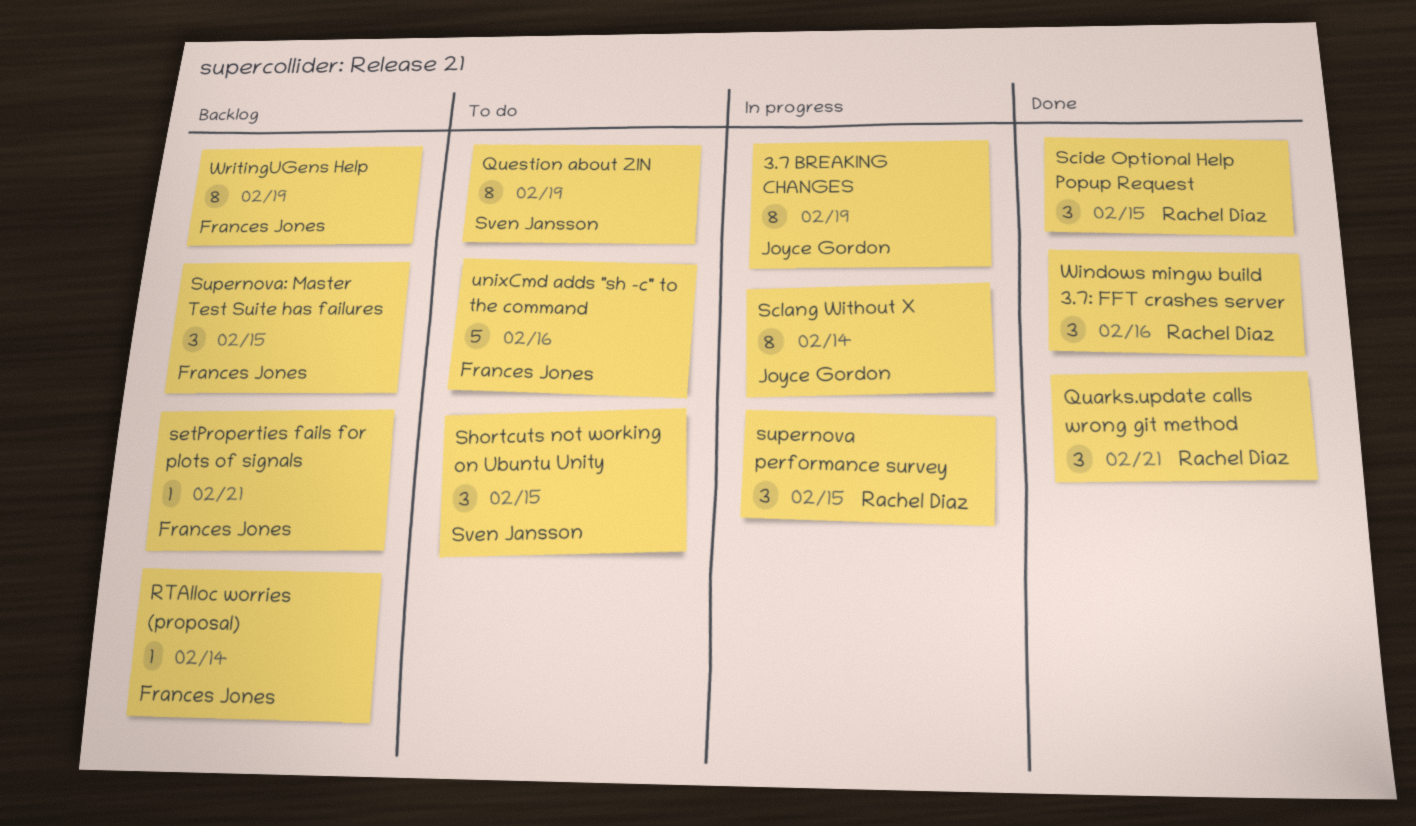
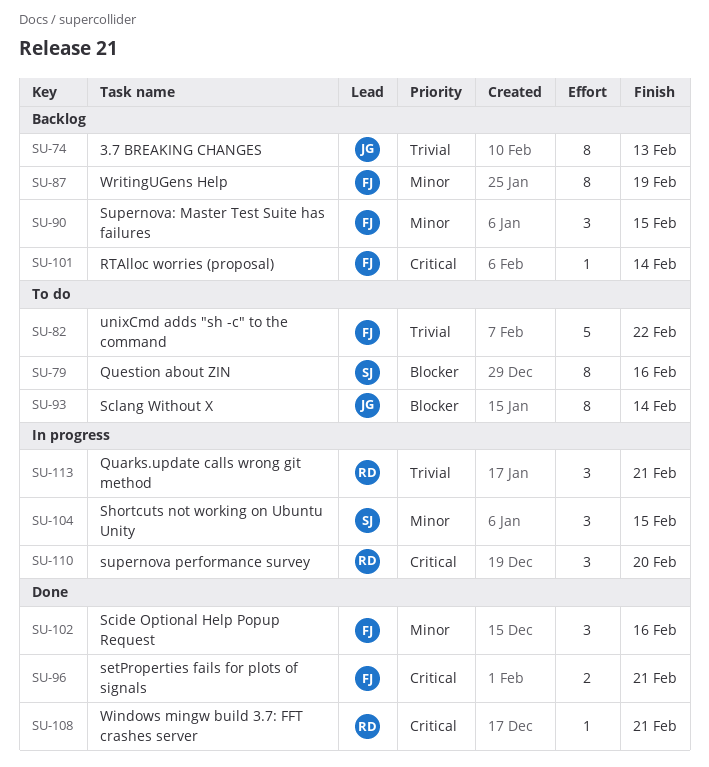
3.7 BREAKING CHANGES, status: In progress -> Backlog
3.7 BREAKING CHANGES, due: Feb 19 -> Feb 13
Quarks.update calls wrong git method, status: Done -> In progress
Question about ZIN, due: Feb 19 -> Feb 16
Scide Optional Help Popup Request, owner: Rachel Diaz -> Frances Jones
Scide Optional Help Popup Request, due: Feb 15 -> Feb 16
Sclang Without X, status: In progress -> To do
setProperties fails for plots of signals, status: Backlog -> Done
setProperties fails for plots of signals, estimate: 1 -> 2
Shortcuts not working on Ubuntu Unity, status: To do -> In progress
supernova performance survey, due: Feb 15 -> Feb 20
unixCmd adds "sh -c" to the command, due: Feb 16 -> Feb 22
Windows mingw build 3.7: FFT crashes server, estimate: 3 -> 1
Windows mingw build 3.7: FFT crashes server, due: Feb 16 -> Feb 21

